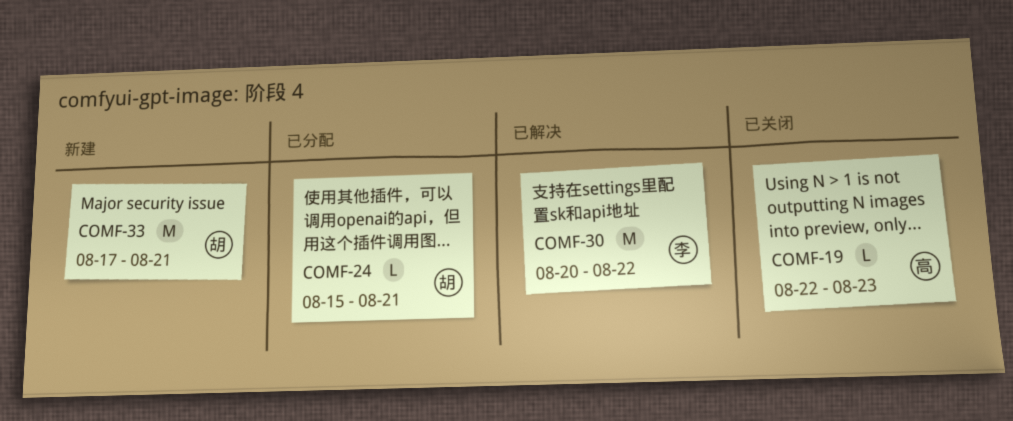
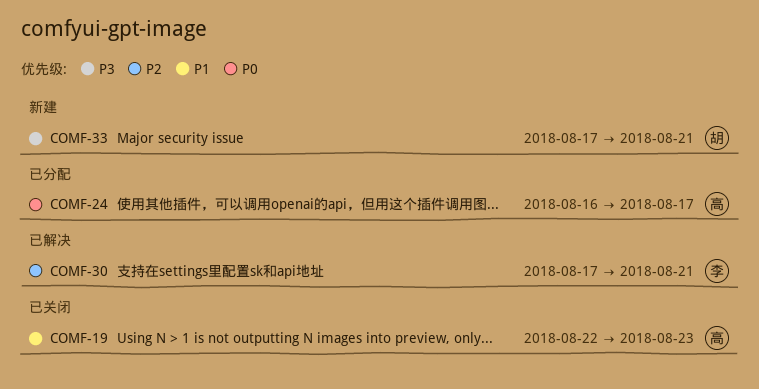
COMF-24, owner: 胡 -> 高
COMF-24, start: Aug 15 -> Aug 16
COMF-24, due: Aug 21 -> Aug 17
COMF-30, start: Aug 20 -> Aug 17
COMF-30, due: Aug 22 -> Aug 21

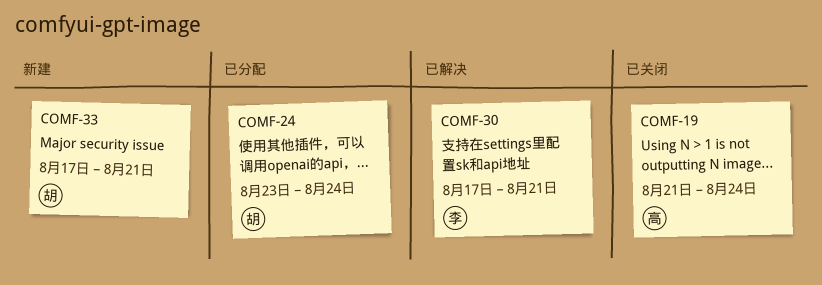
COMF-19, start: Aug 22 -> Aug 21
COMF-19, due: Aug 23 -> Aug 24
COMF-24, owner: 高 -> 胡
COMF-24, start: Aug 16 -> Aug 23
COMF-24, due: Aug 17 -> Aug 24

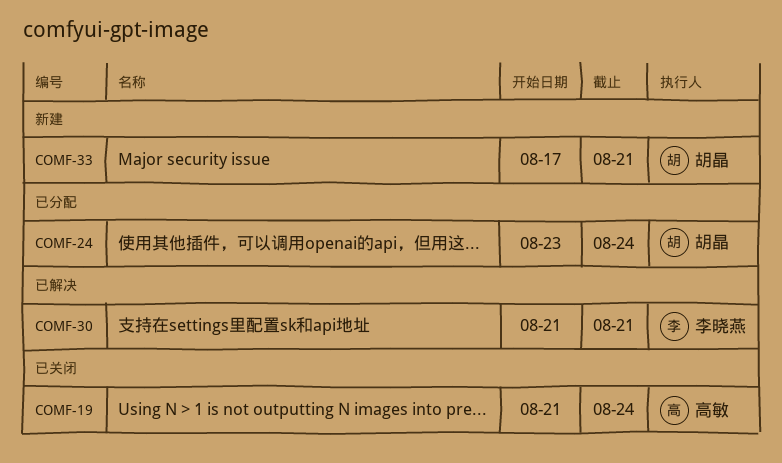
COMF-30, start: Aug 17 -> Aug 21

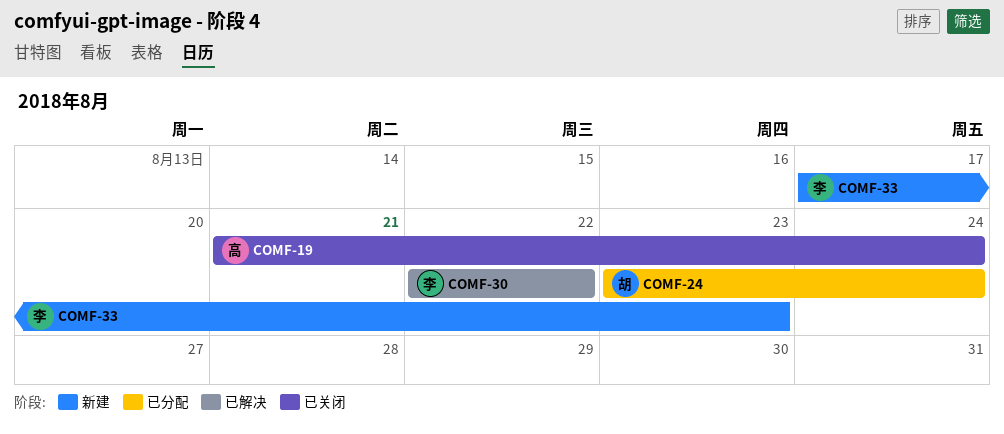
COMF-30, start: Aug 21 -> Aug 22
COMF-30, due: Aug 21 -> Aug 22
COMF-33, owner: 胡晶 -> 李晓燕
COMF-33, due: Aug 21 -> Aug 23

